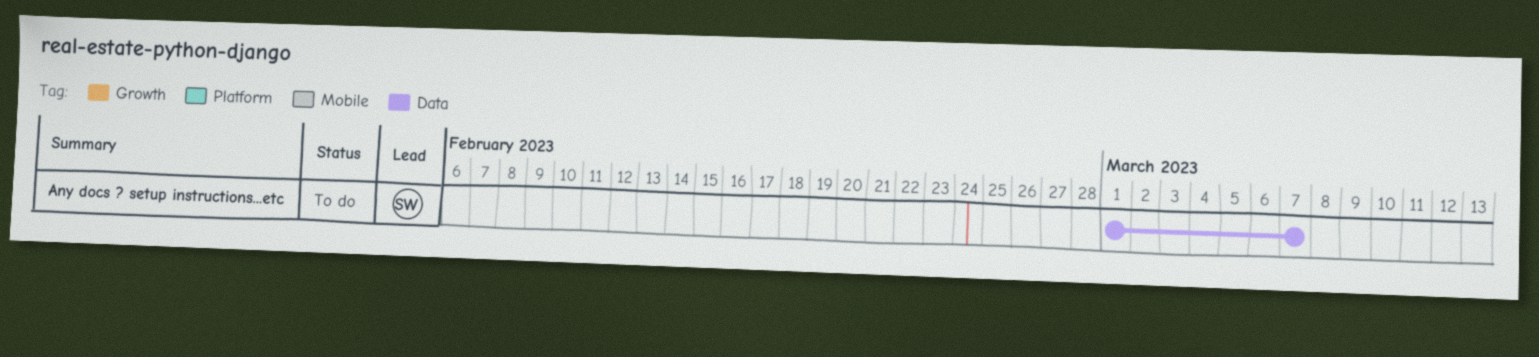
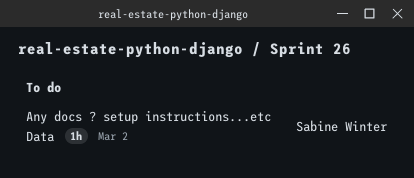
Any docs ? setup instructions...etc, due: Mar 7 -> Mar 2

